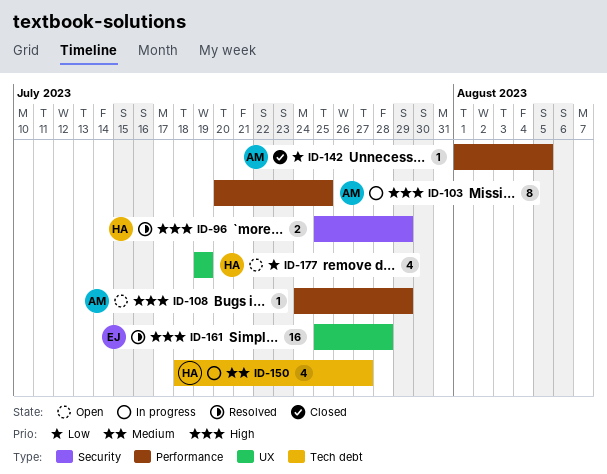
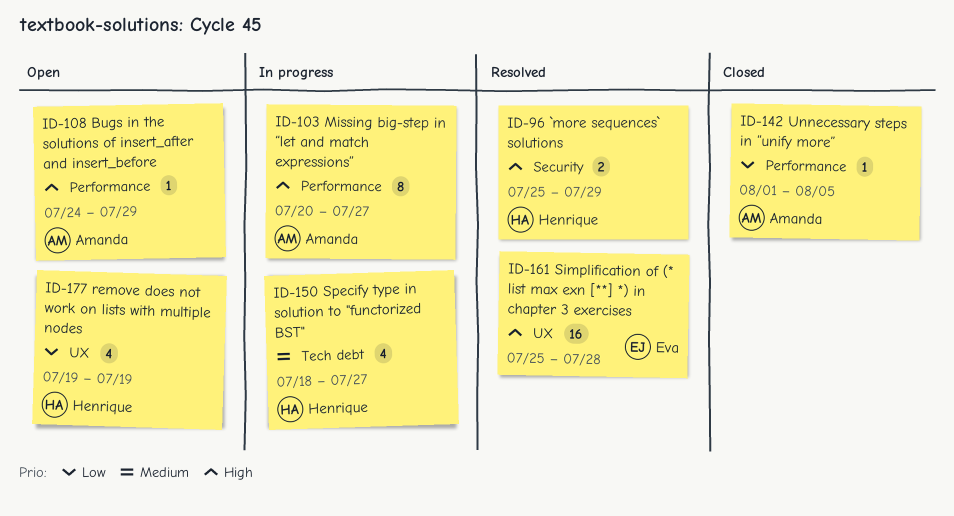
ID-103, due: Jul 25 -> Jul 27

